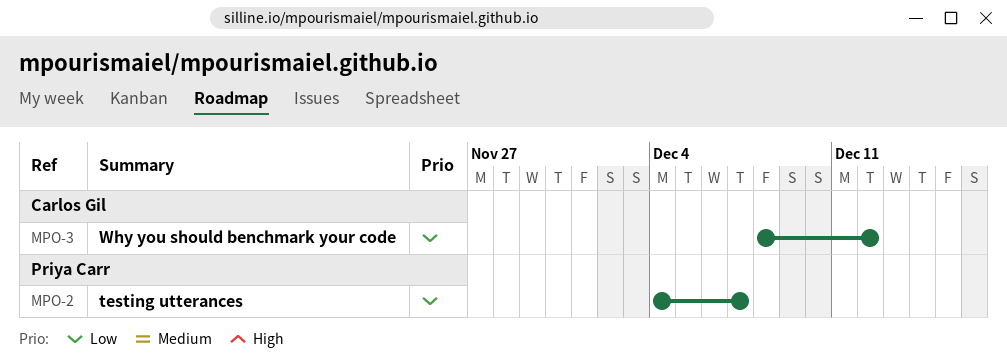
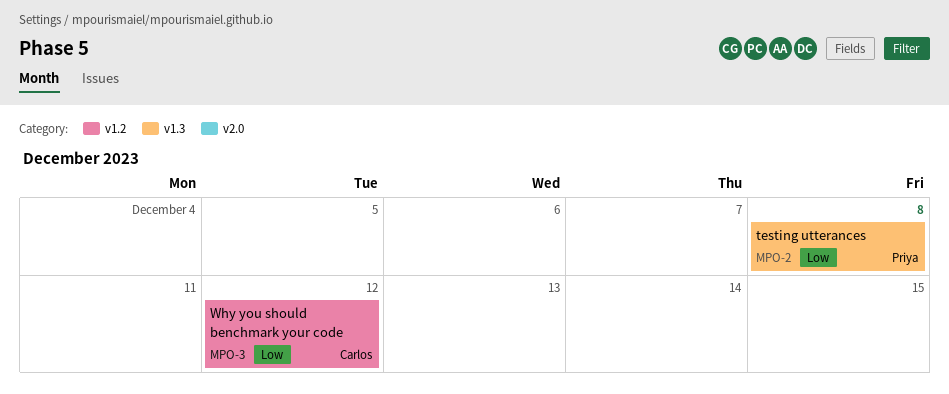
MPO-2, due: Dec 7 -> Dec 8

